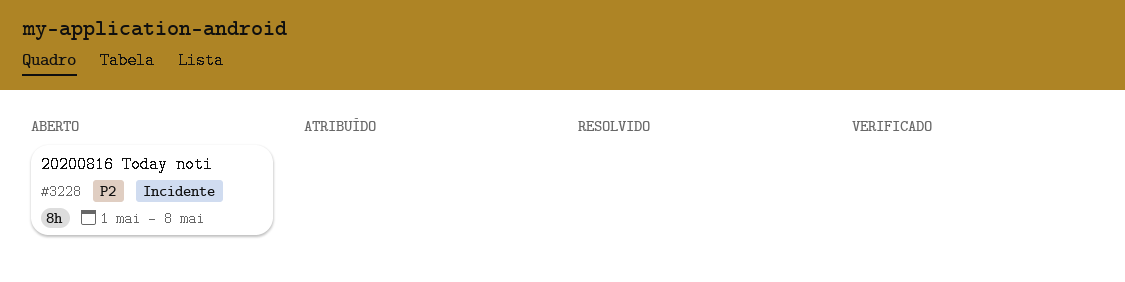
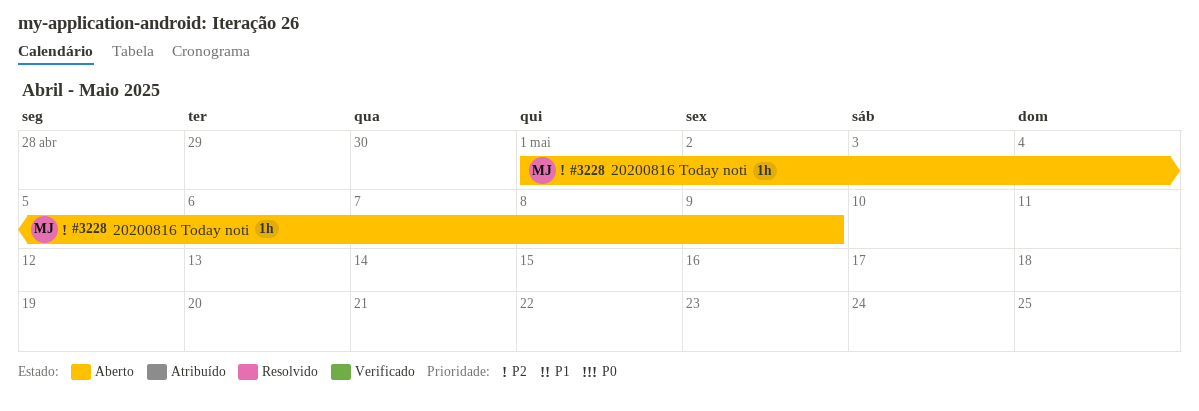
#3228, estimate: 8h -> 1h
#3228, due: May 8 -> May 9

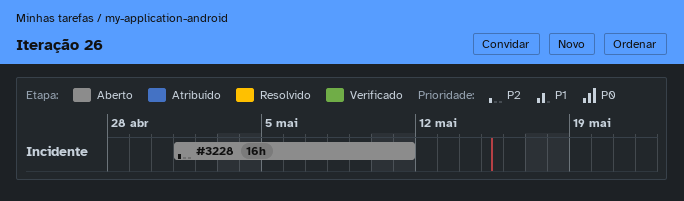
#3228, estimate: 1h -> 16h
#3228, due: May 9 -> May 11

